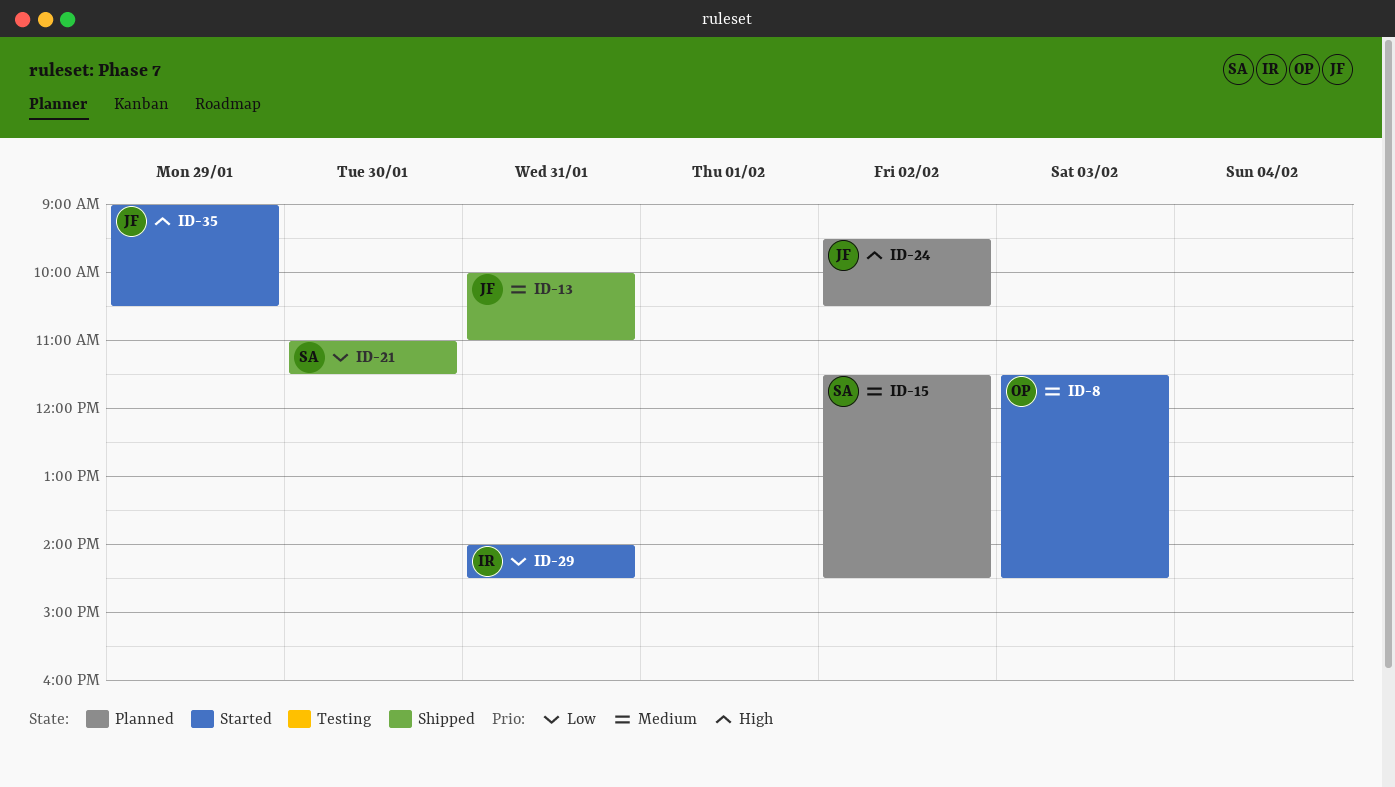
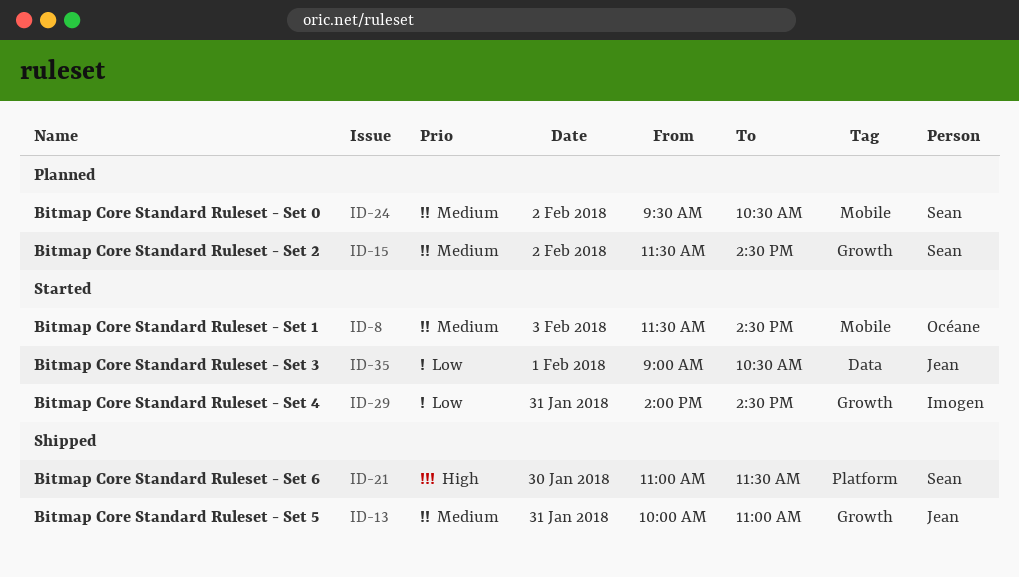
ID-21, priority: Low -> High
ID-24, owner: Jean -> Sean
ID-24, priority: High -> Medium
ID-35, priority: High -> Low
ID-35, day: Jan 29 -> Feb 1

